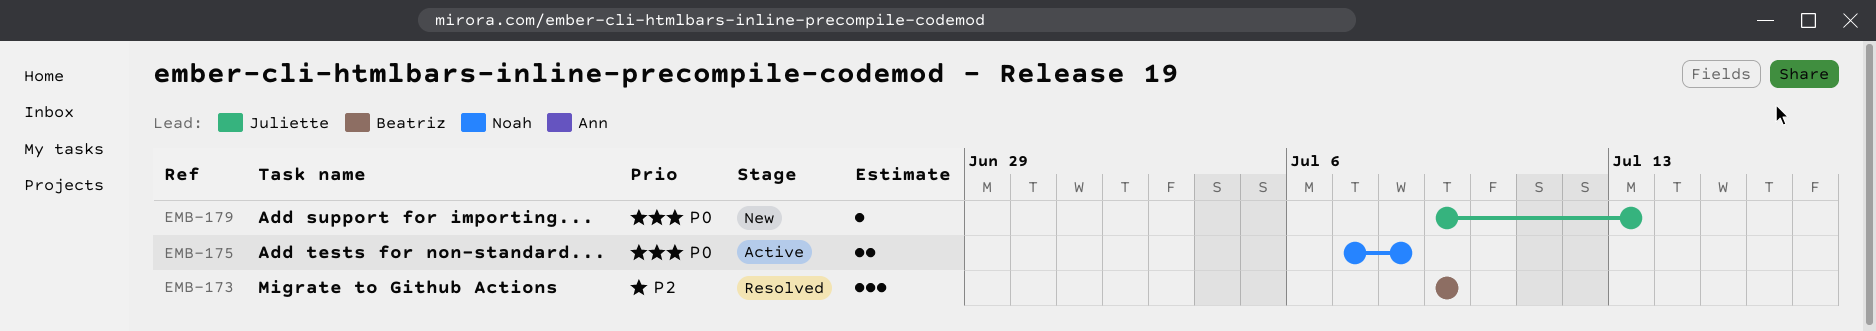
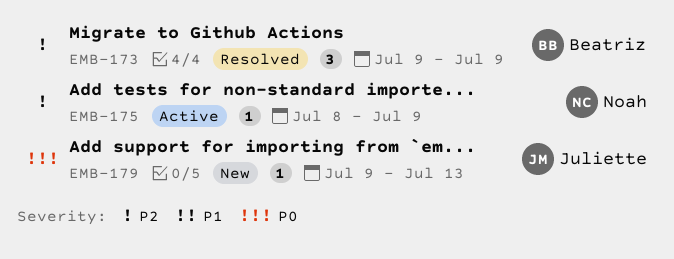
EMB-175, priority: P0 -> P2
EMB-175, estimate: 2 -> 1
EMB-175, start: Jul 7 -> Jul 8
EMB-175, due: Jul 8 -> Jul 9

